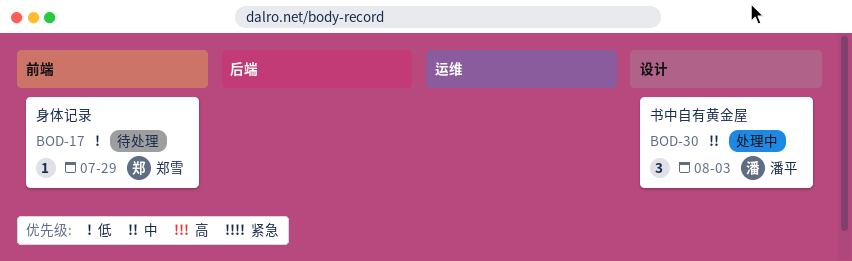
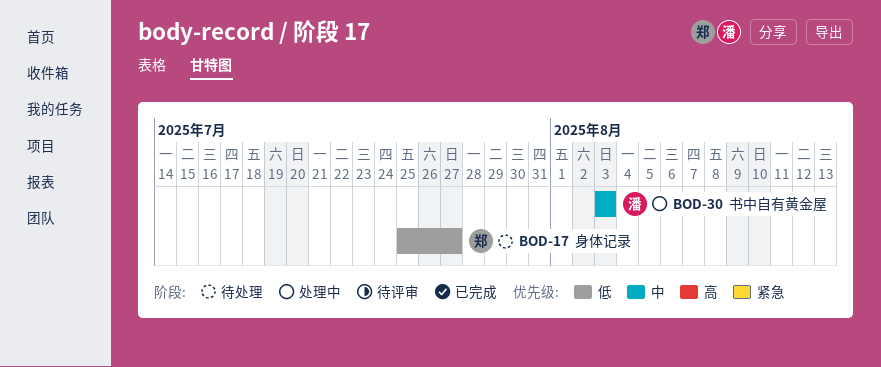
BOD-17, due: Jul 29 -> Jul 27

